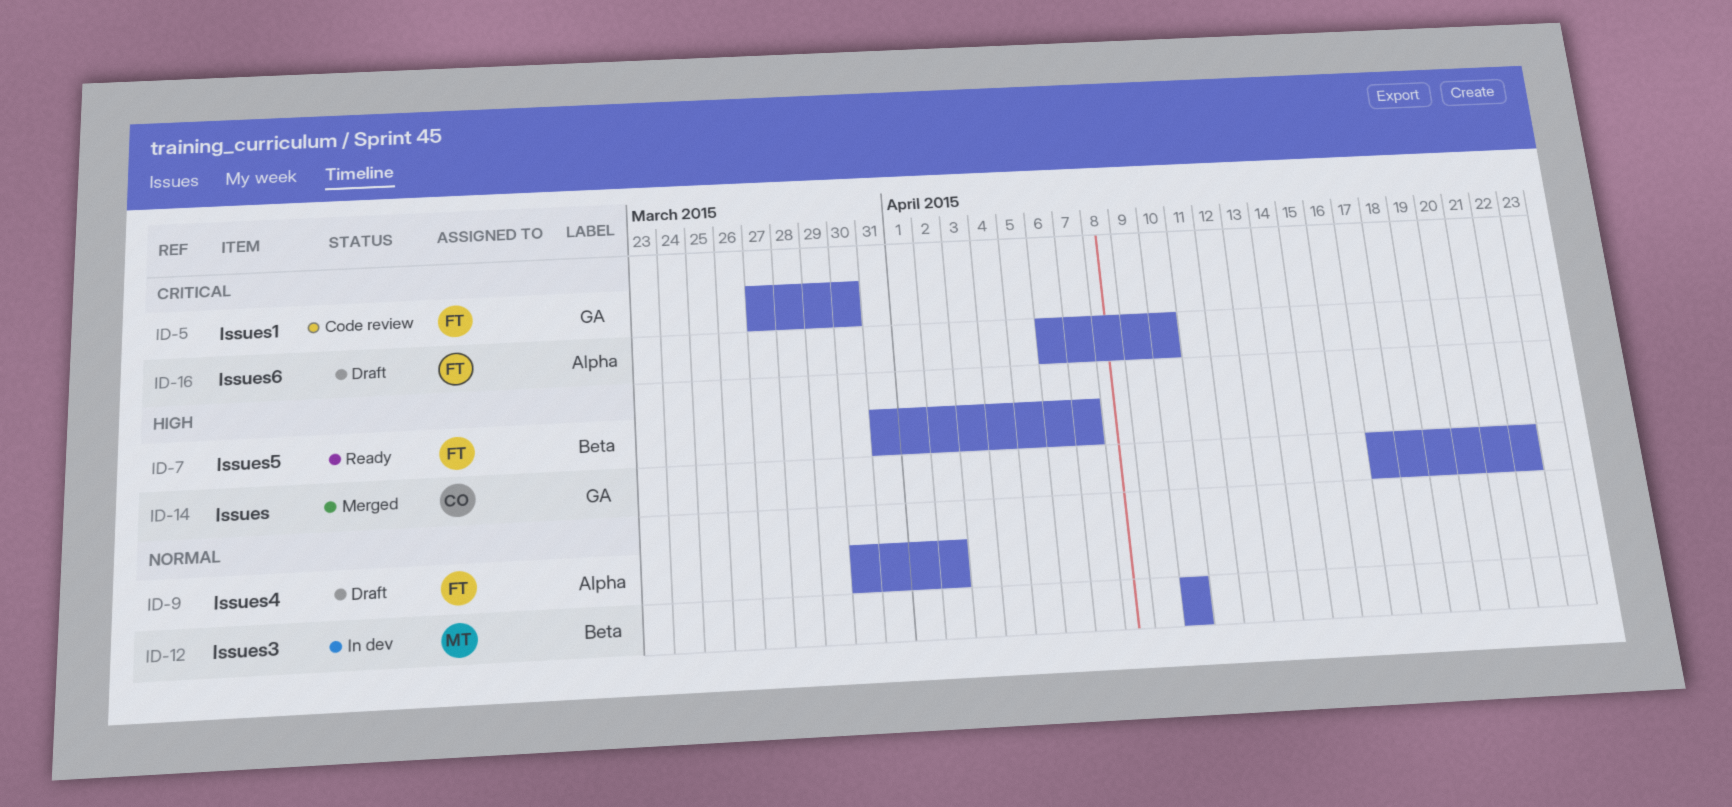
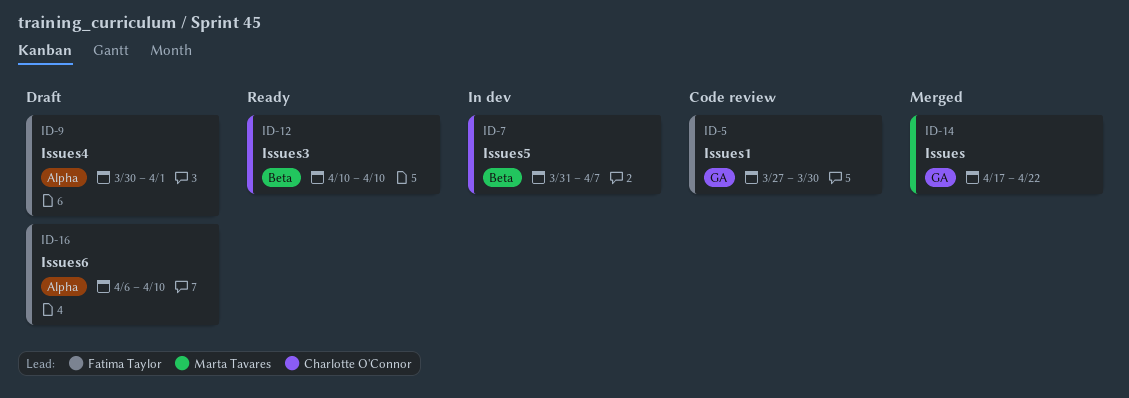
ID-7, status: Ready -> In dev
ID-7, owner: Fatima Taylor -> Charlotte O'Connor
ID-9, due: Apr 2 -> Apr 1
ID-12, status: In dev -> Ready
ID-12, owner: Marta Tavares -> Charlotte O'Connor
ID-14, owner: Charlotte O'Connor -> Marta Tavares

